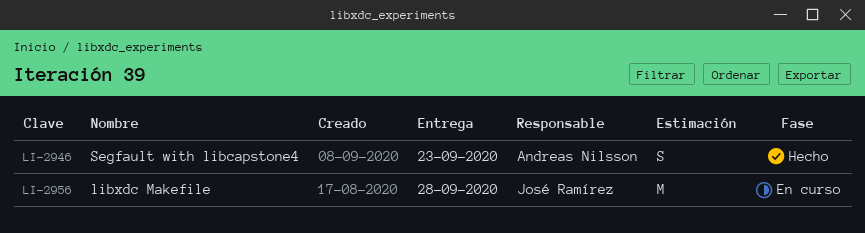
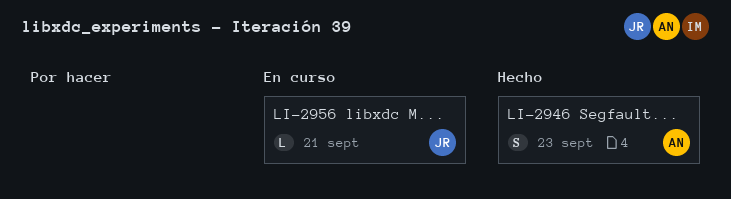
LI-2956, estimate: M -> L
LI-2956, due: Sep 28 -> Sep 21

